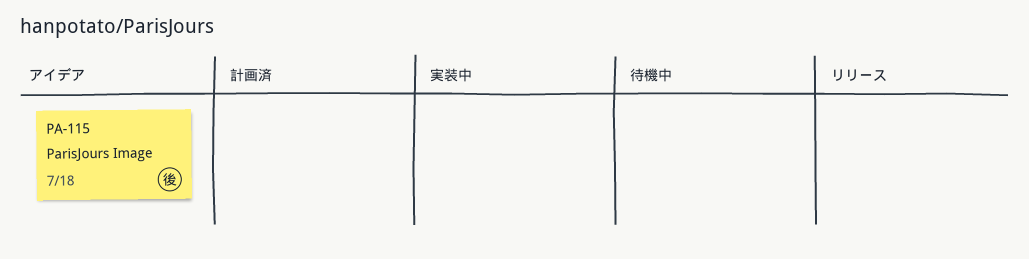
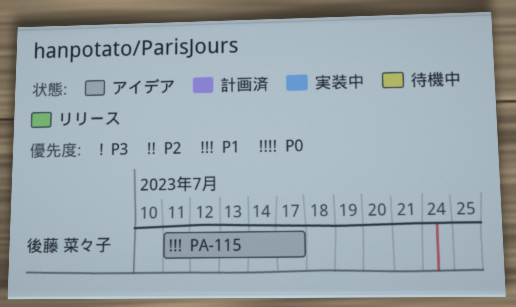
PA-115, due: Jul 18 -> Jul 17

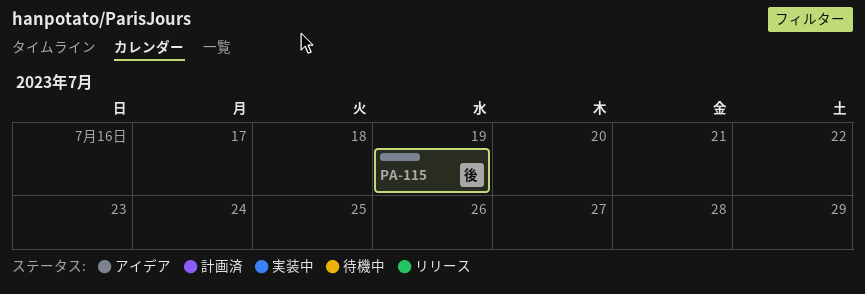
PA-115, due: Jul 17 -> Jul 19

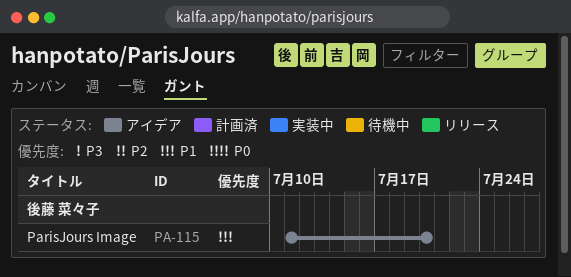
PA-115, due: Jul 19 -> Jul 20

